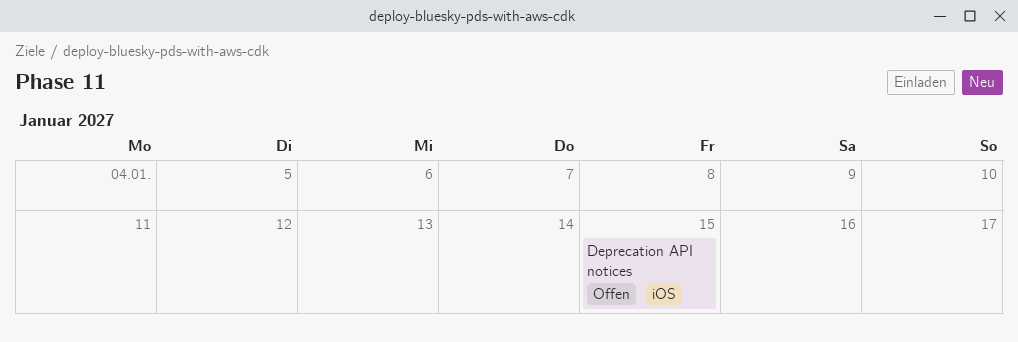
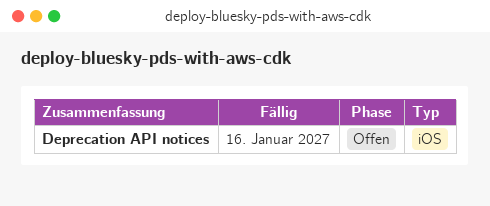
Deprecation API notices, due: Jan 15 -> Jan 16

